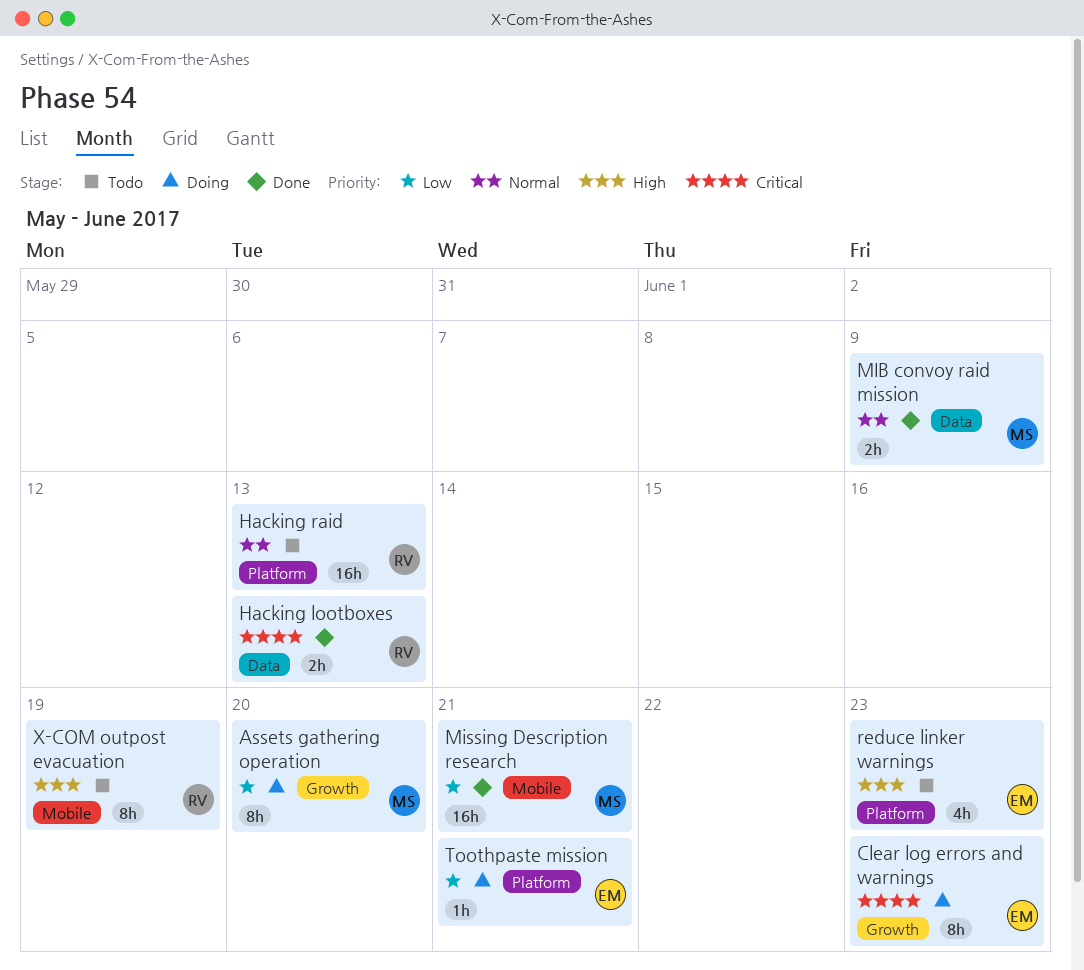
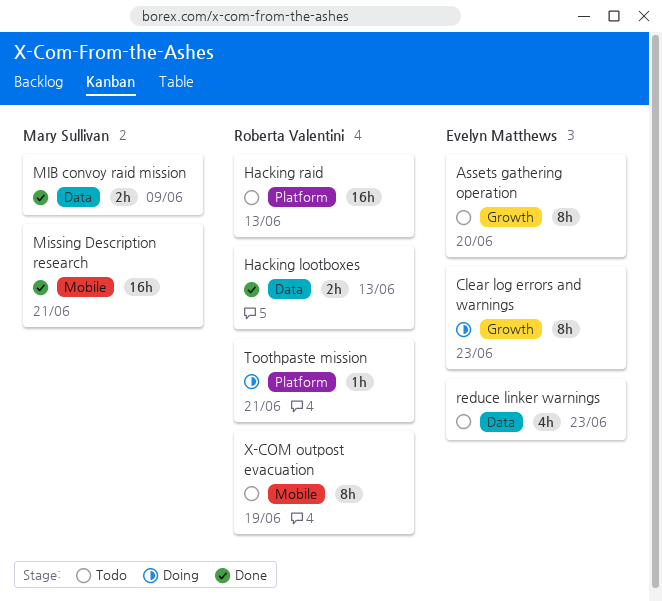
Assets gathering operation, status: Doing -> Todo
Assets gathering operation, owner: Mary Sullivan -> Evelyn Matthews
reduce linker warnings, label: Platform -> Data
Toothpaste mission, owner: Evelyn Matthews -> Roberta Valentini

